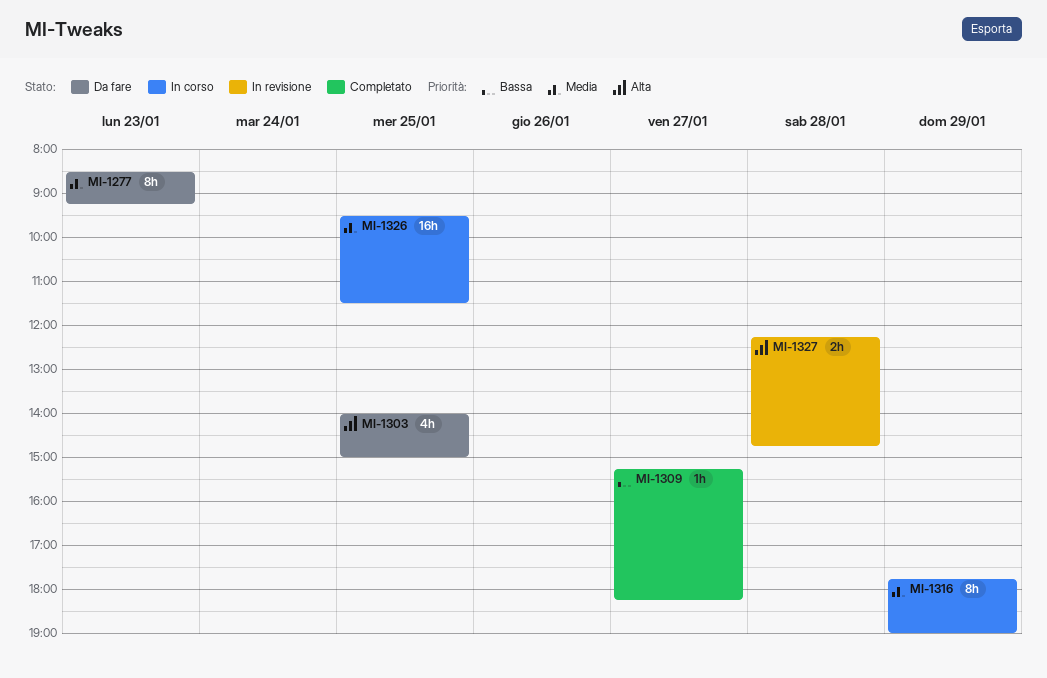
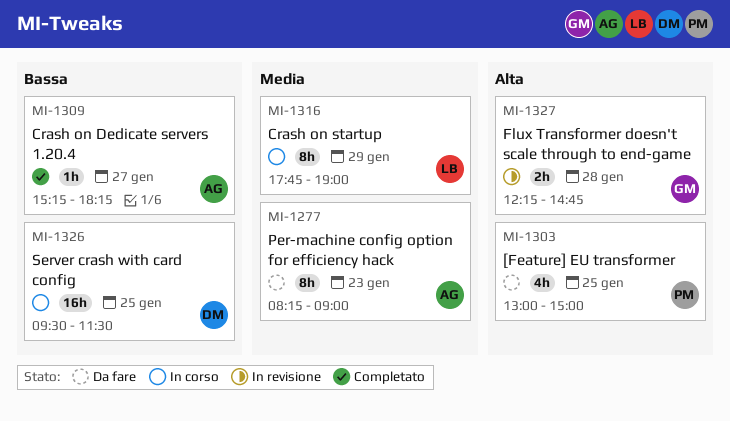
MI-1277, begins: 08:30 -> 08:15
MI-1277, ends: 09:15 -> 09:00
MI-1303, begins: 14:00 -> 13:00
MI-1326, priority: Media -> Bassa

